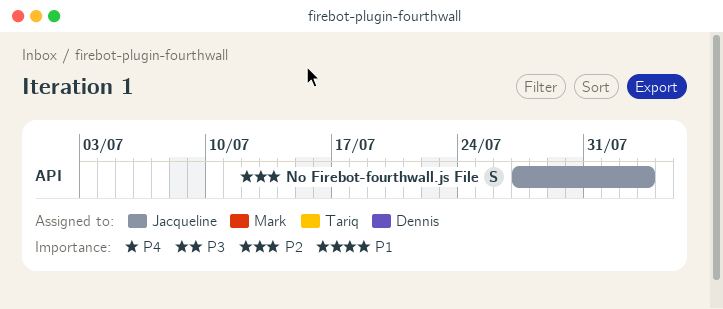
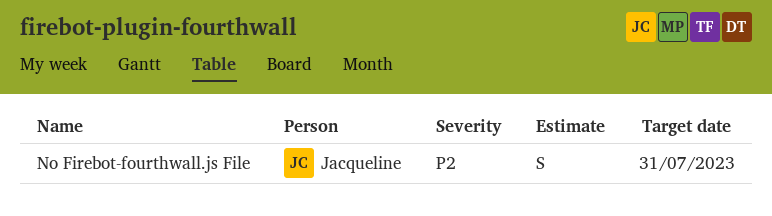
No Firebot-fourthwall.js File, due: Aug 3 -> Jul 31

